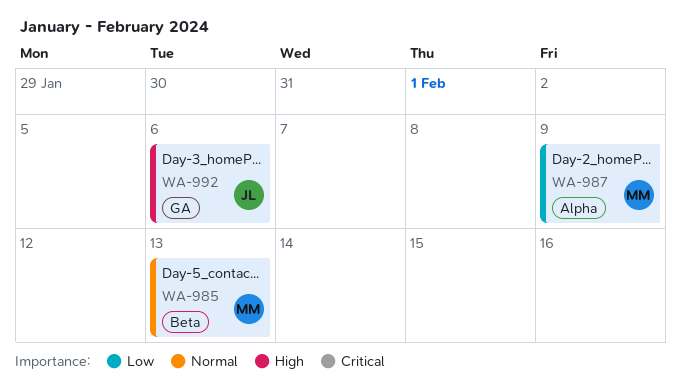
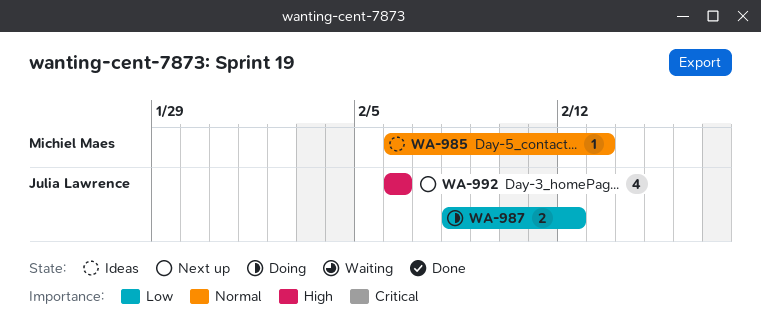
WA-987, owner: Michiel Maes -> Julia Lawrence
WA-987, due: Feb 9 -> Feb 12

